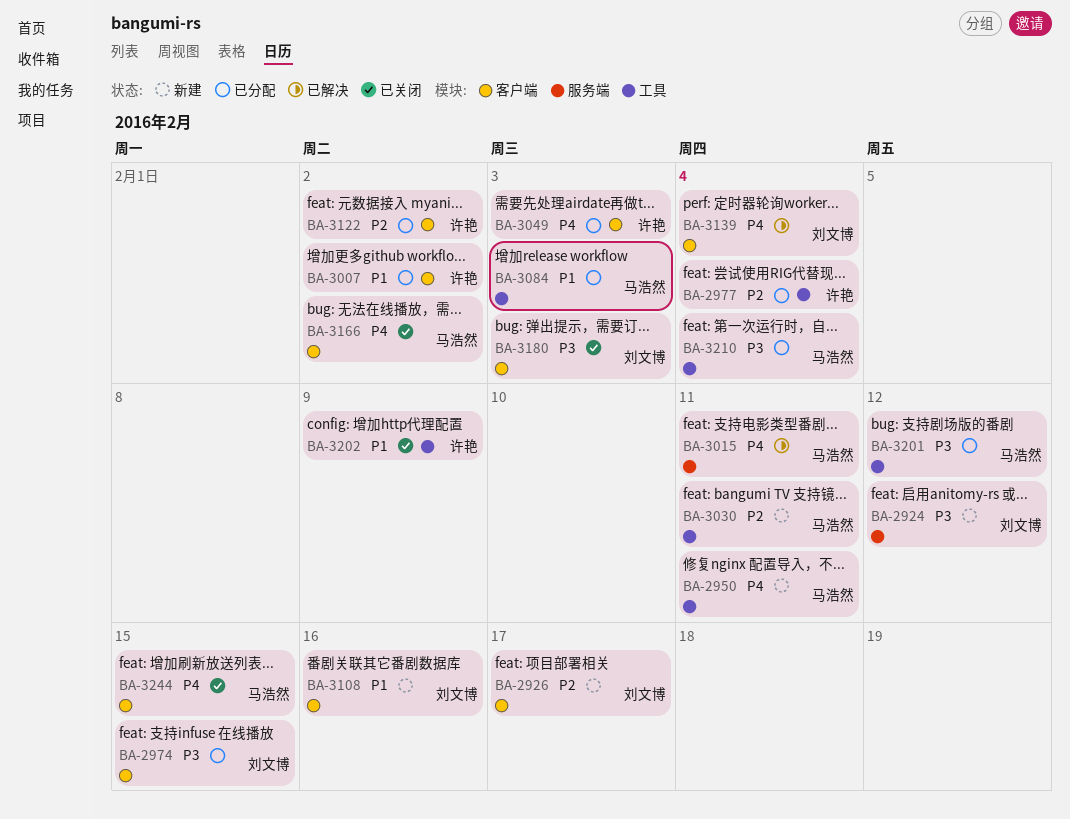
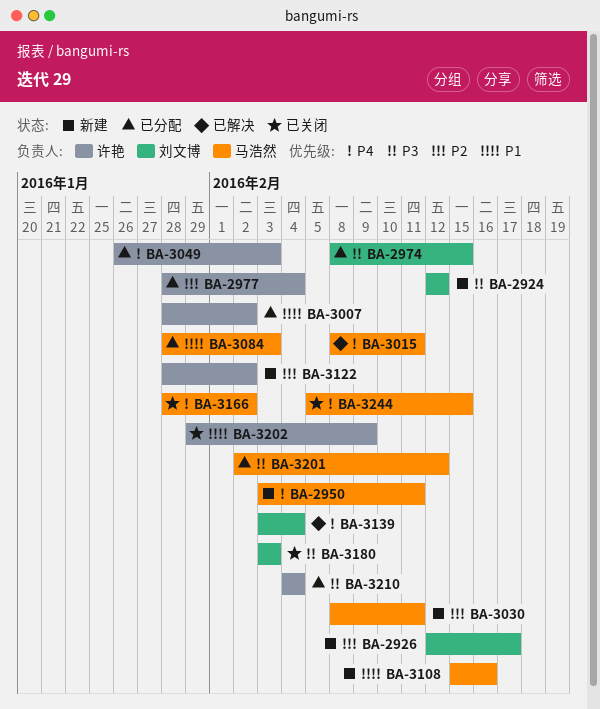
BA-3108, owner: 刘文博 -> 马浩然
BA-3122, status: 已分配 -> 新建
BA-3210, owner: 马浩然 -> 许艳

